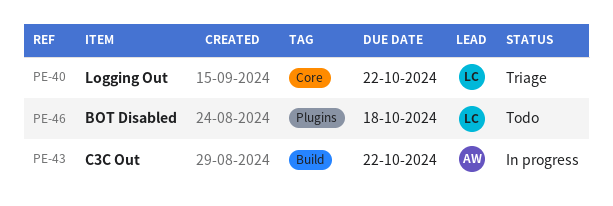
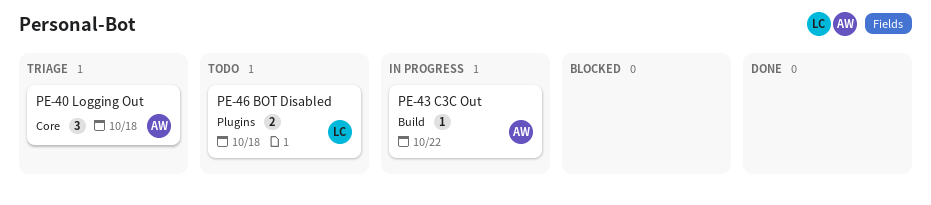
PE-40, owner: LC -> AW
PE-40, due: Oct 22 -> Oct 18

